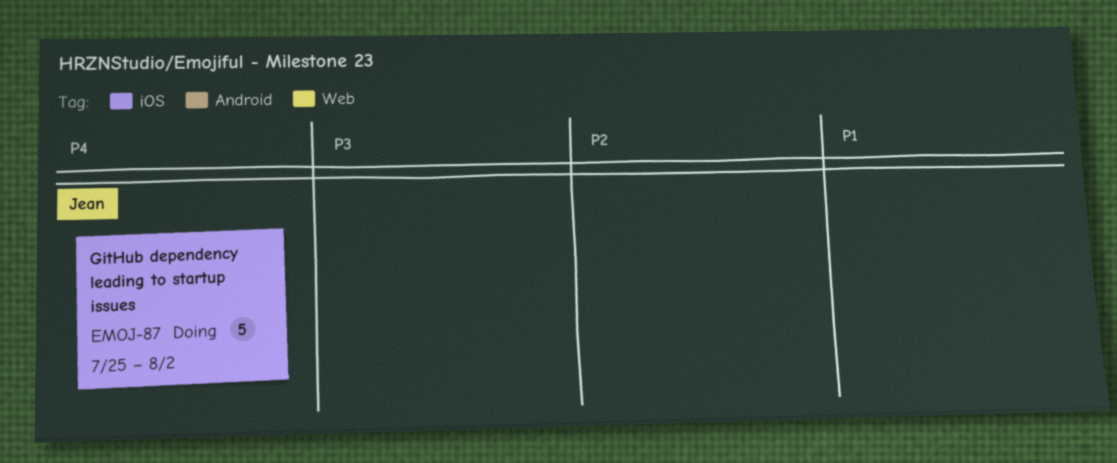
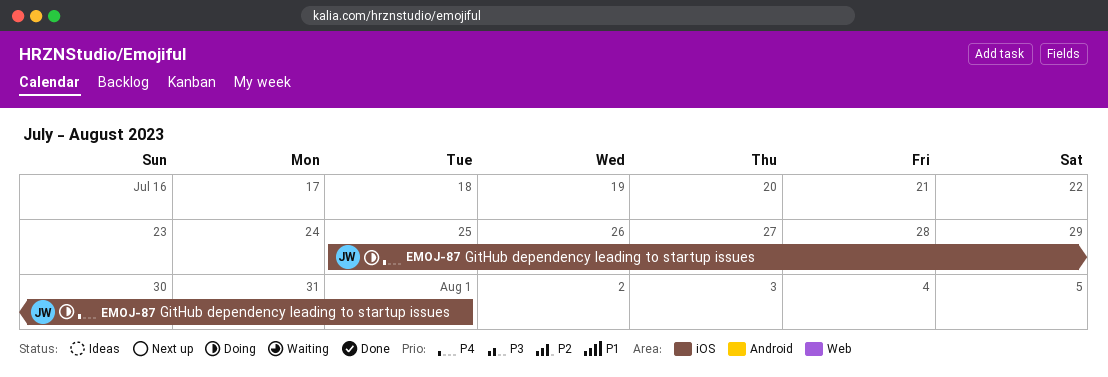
EMOJ-87, due: Aug 2 -> Aug 1

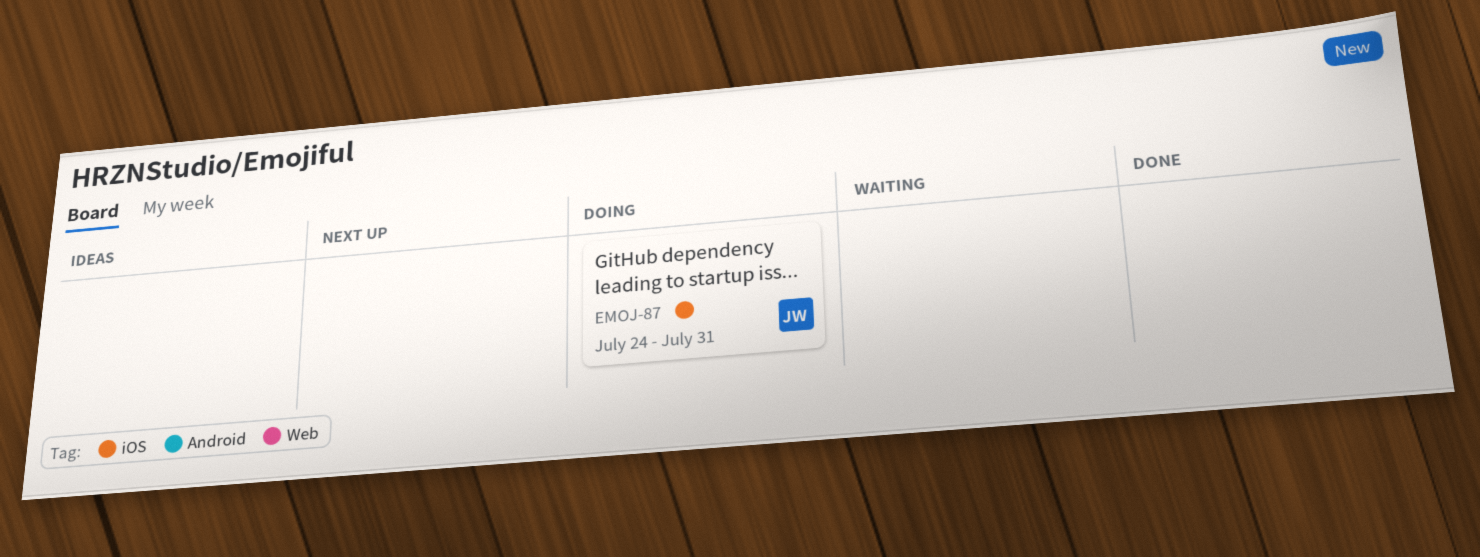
EMOJ-87, start: Jul 25 -> Jul 24
EMOJ-87, due: Aug 1 -> Jul 31

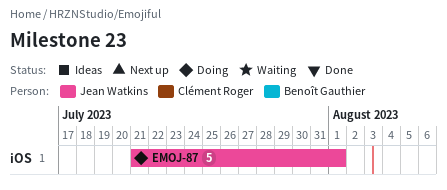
EMOJ-87, start: Jul 24 -> Jul 21
EMOJ-87, due: Jul 31 -> Aug 1

